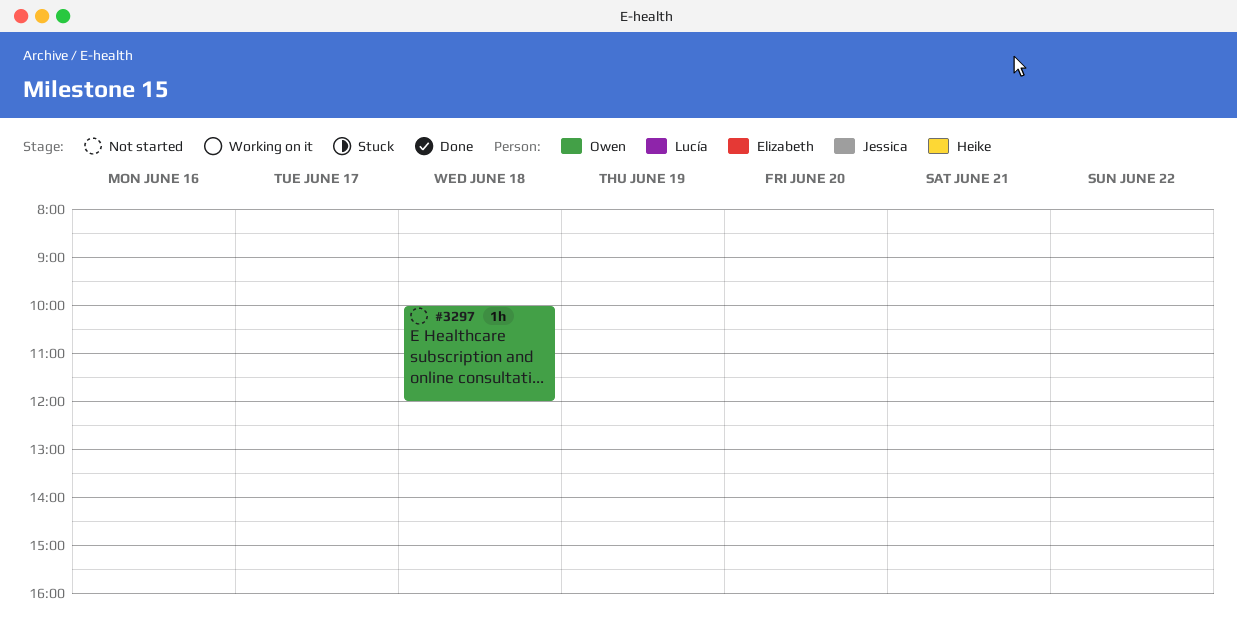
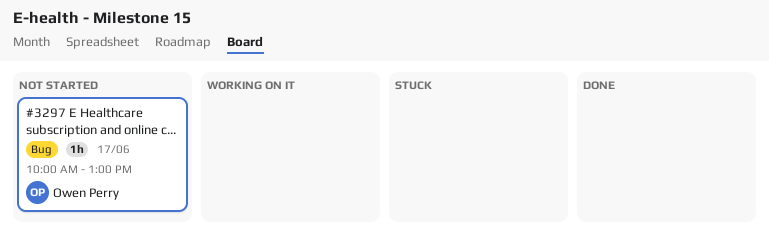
#3297, day: Jun 18 -> Jun 17
#3297, ends: 12:00 -> 13:00

